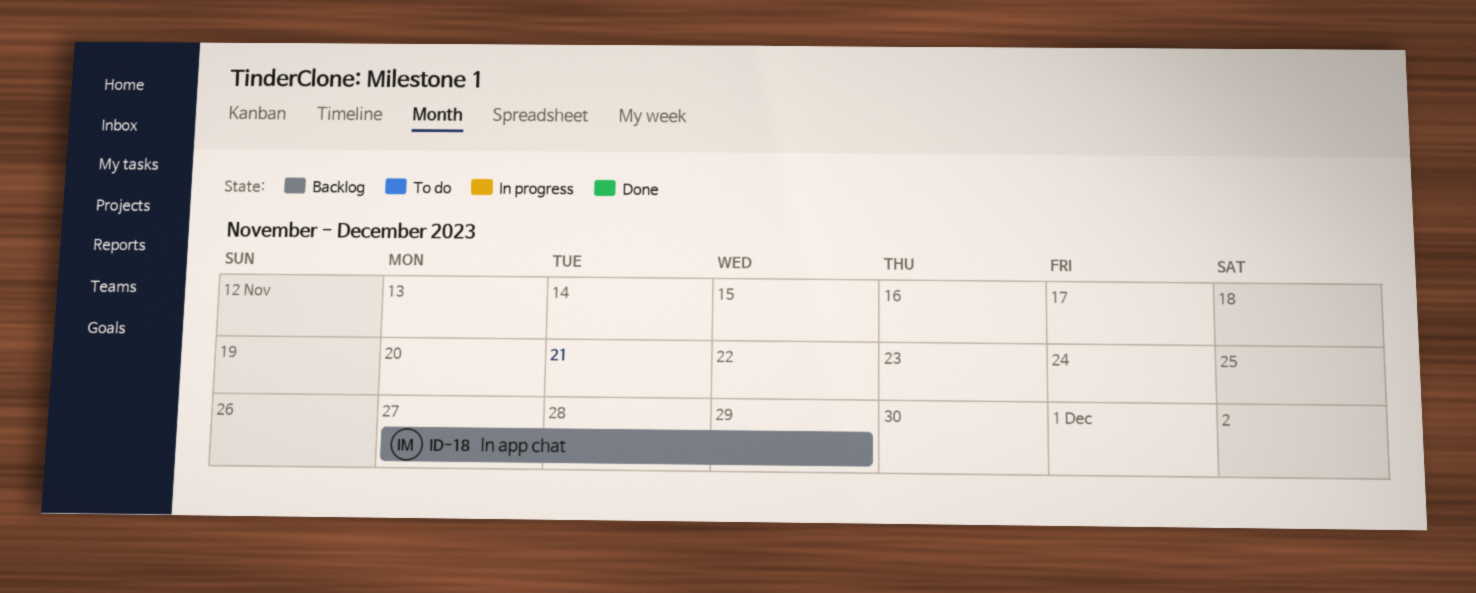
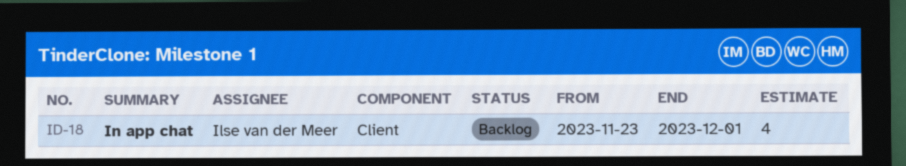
ID-18, start: Nov 27 -> Nov 23
ID-18, due: Nov 29 -> Dec 1

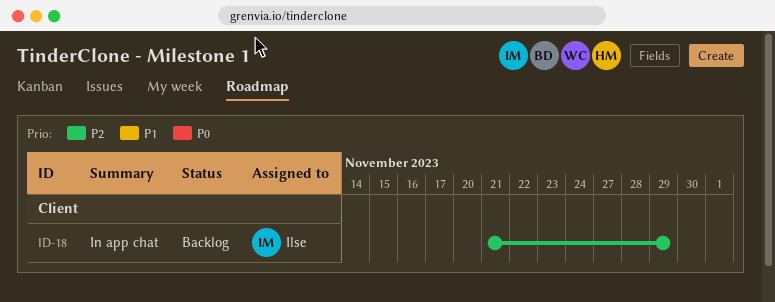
ID-18, start: Nov 23 -> Nov 21
ID-18, due: Dec 1 -> Nov 29

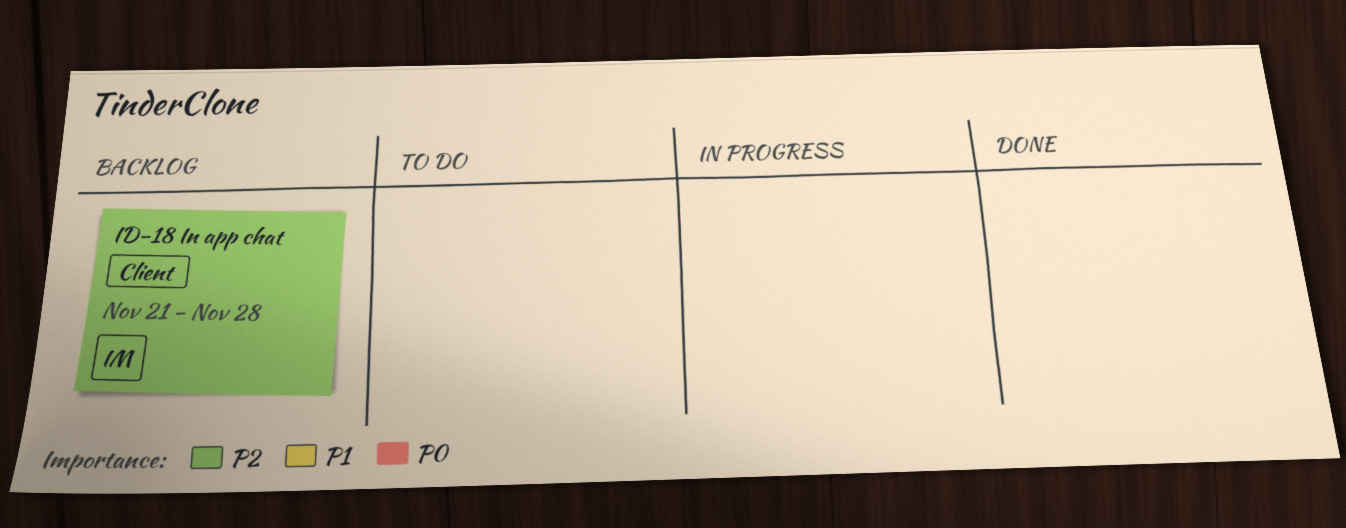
ID-18, due: Nov 29 -> Nov 28

